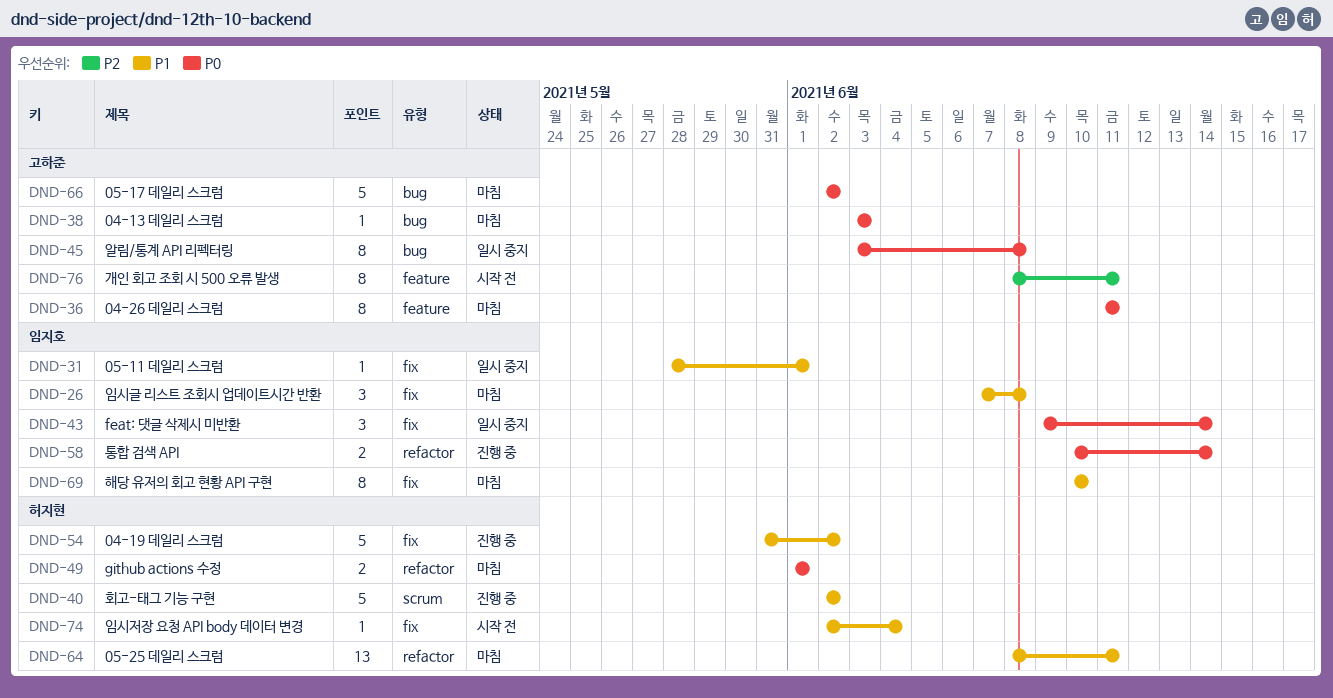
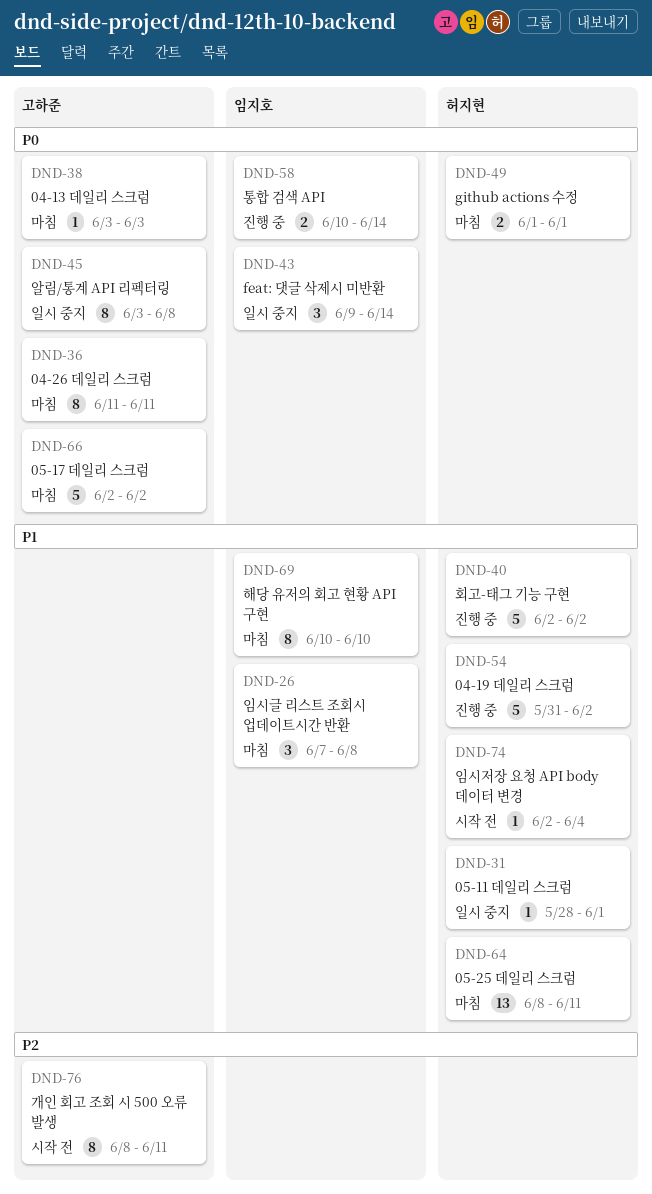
DND-31, owner: 임지호 -> 허지현

